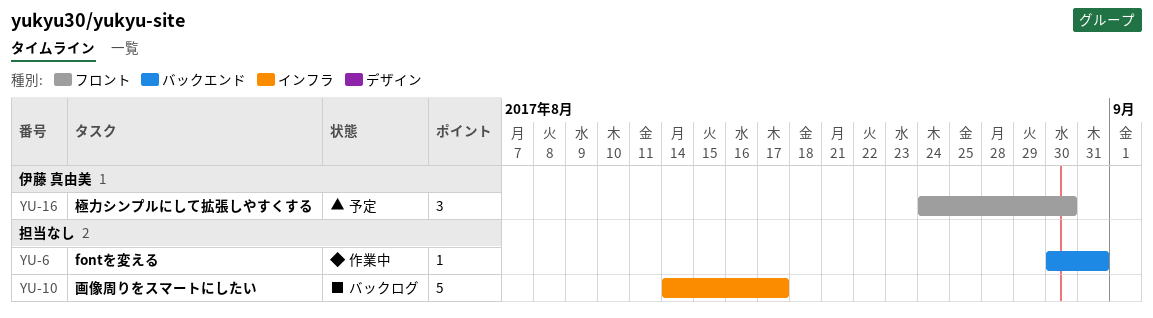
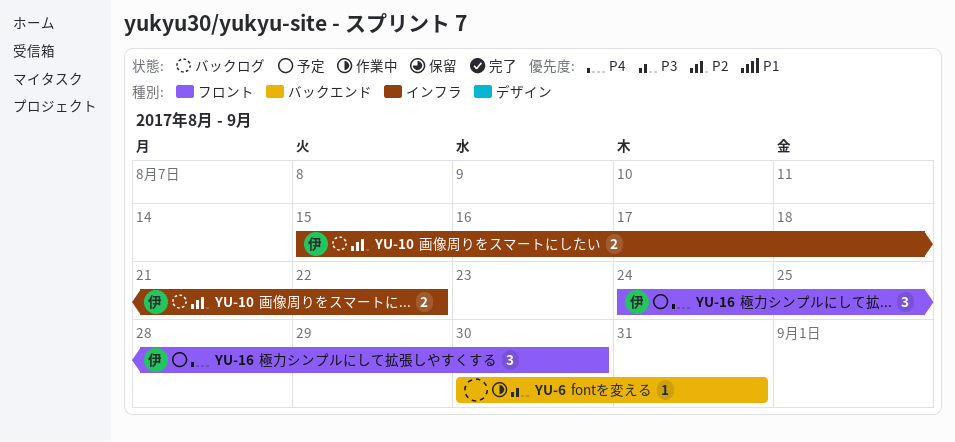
YU-10, owner: none -> 伊藤 真由美
YU-10, estimate: 5 -> 2
YU-10, start: Aug 14 -> Aug 15
YU-10, due: Aug 17 -> Aug 22

